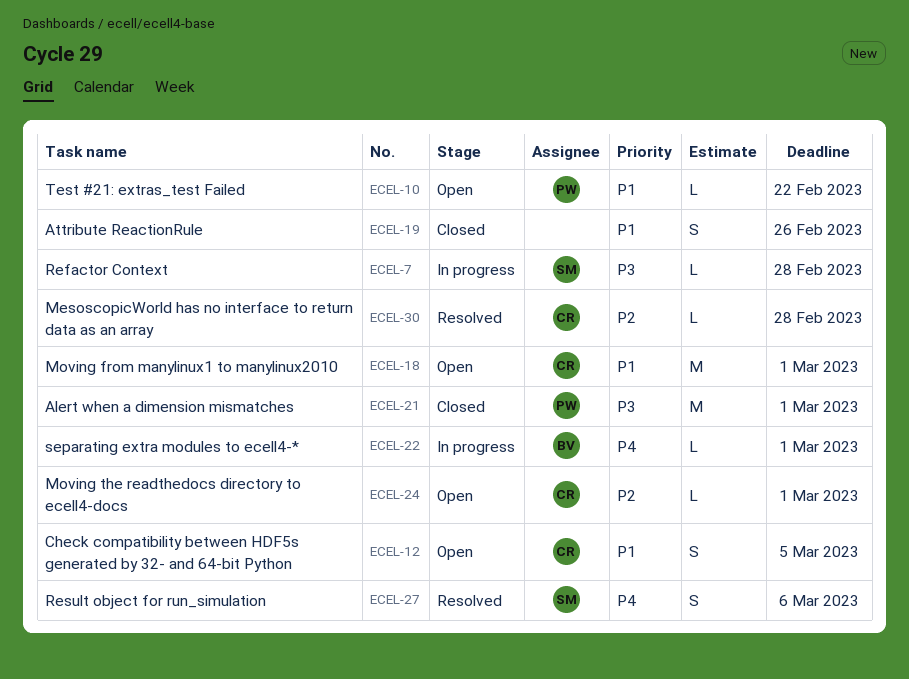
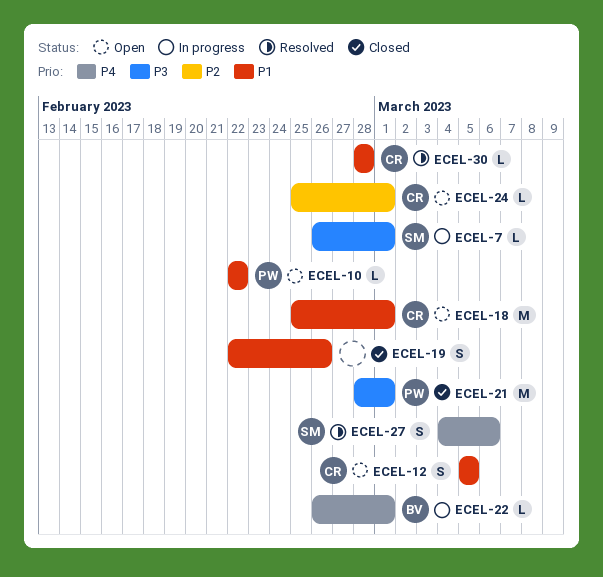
ECEL-7, due: Feb 28 -> Mar 1
ECEL-30, priority: P2 -> P1

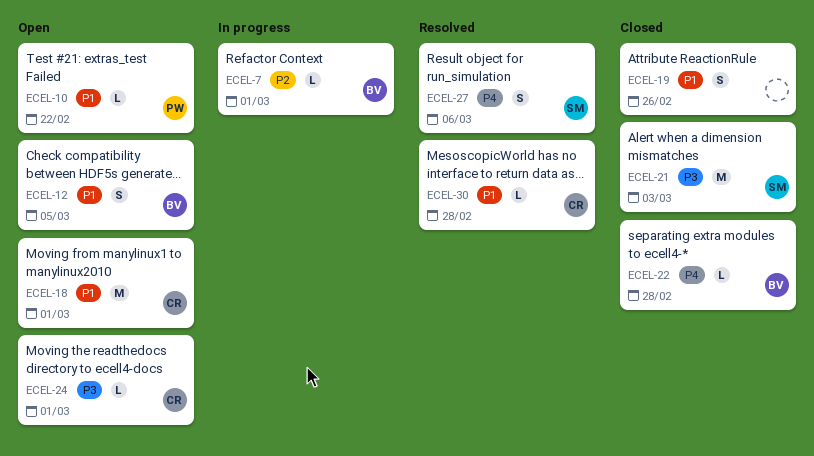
ECEL-7, owner: SM -> BV
ECEL-7, priority: P3 -> P2
ECEL-12, owner: CR -> BV
ECEL-21, owner: PW -> SM
ECEL-21, due: Mar 1 -> Mar 3
ECEL-22, status: In progress -> Closed
ECEL-22, due: Mar 1 -> Feb 28
ECEL-24, priority: P2 -> P3

